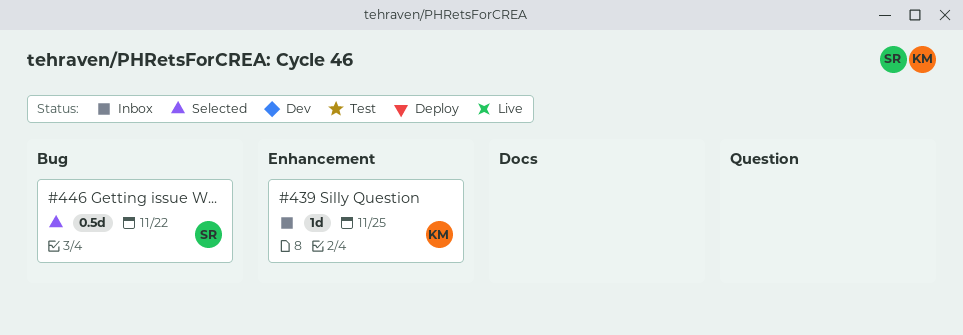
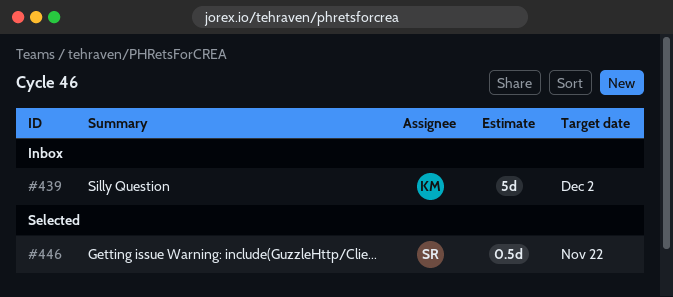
#439, estimate: 1d -> 5d
#439, due: Nov 25 -> Dec 2

